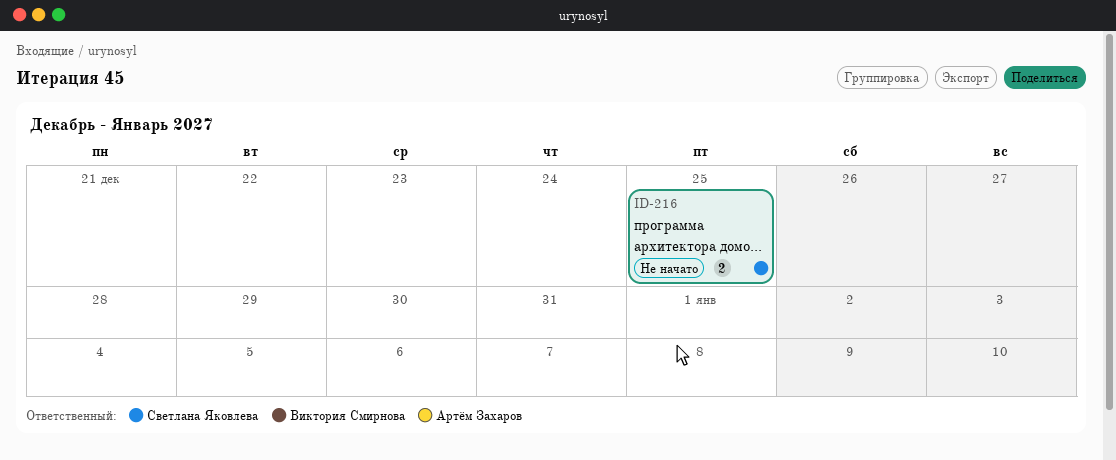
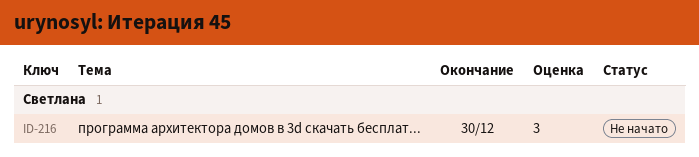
ID-216, estimate: 2 -> 3
ID-216, due: Dec 25 -> Dec 30

